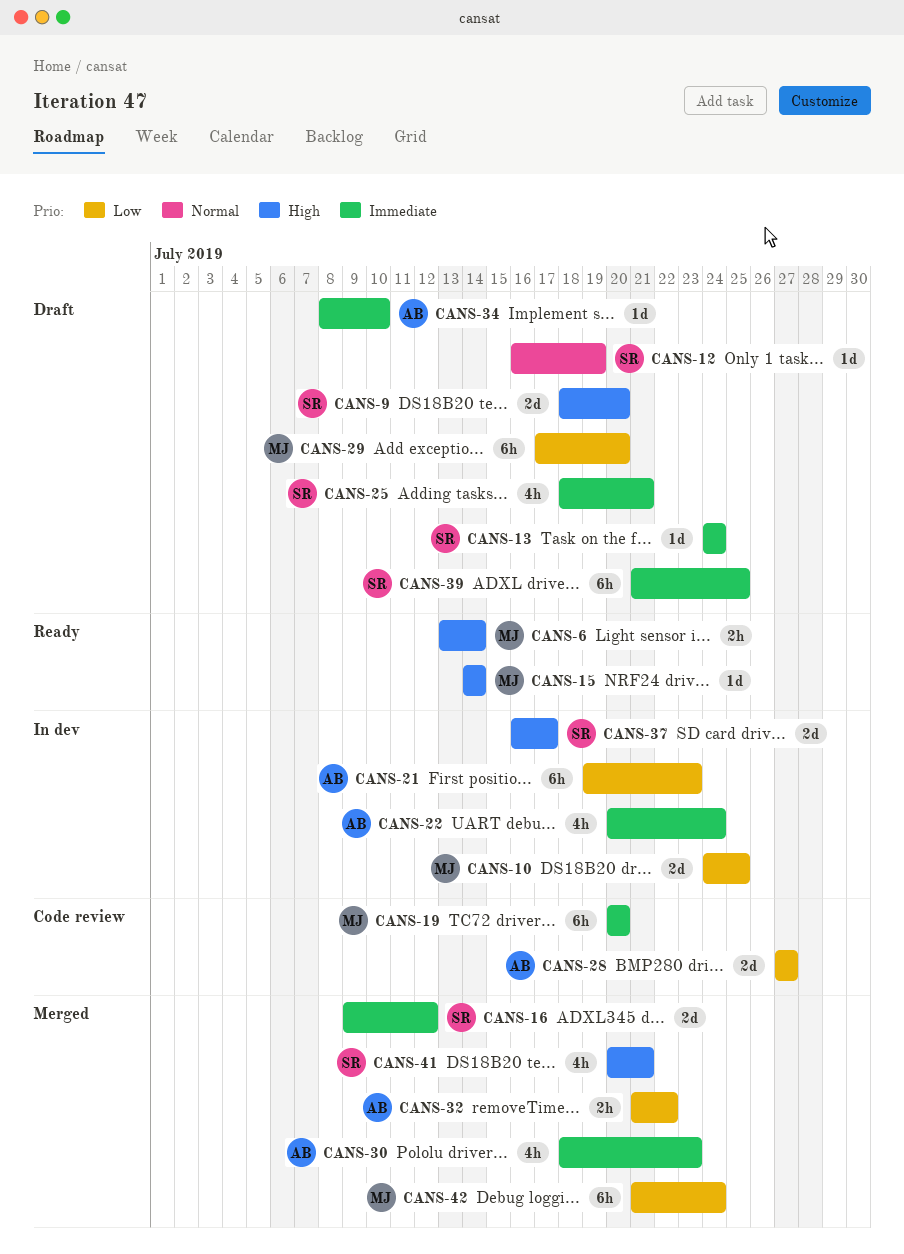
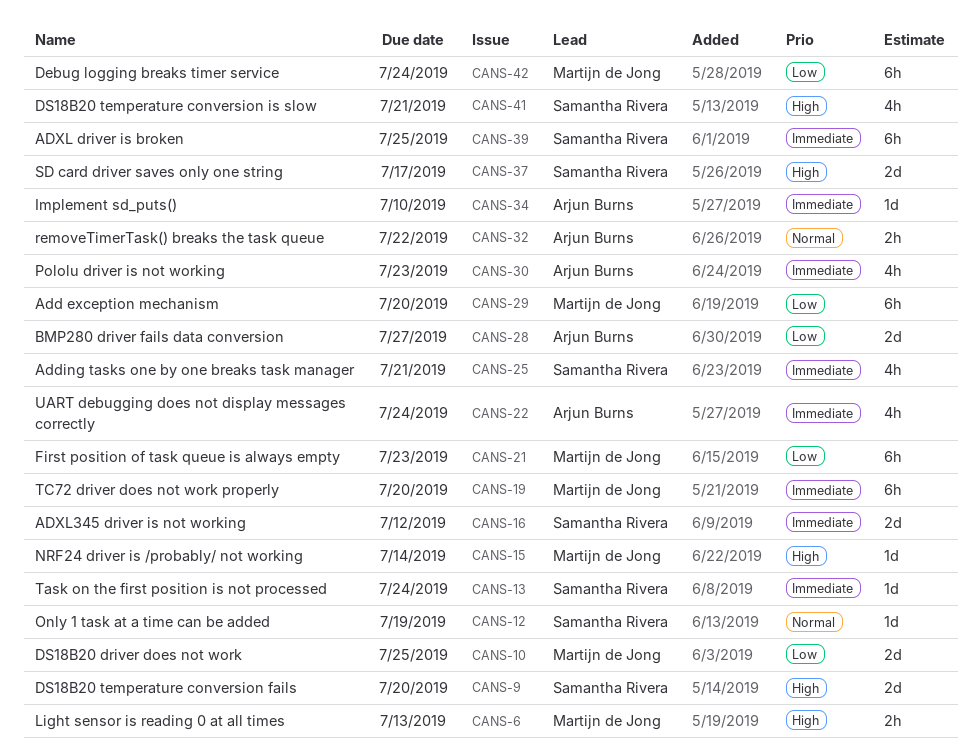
CANS-6, due: Jul 14 -> Jul 13
CANS-21, owner: Arjun Burns -> Martijn de Jong
CANS-32, priority: Low -> Normal

